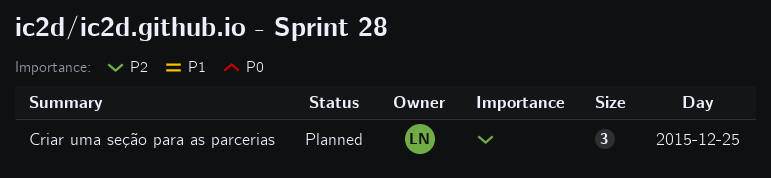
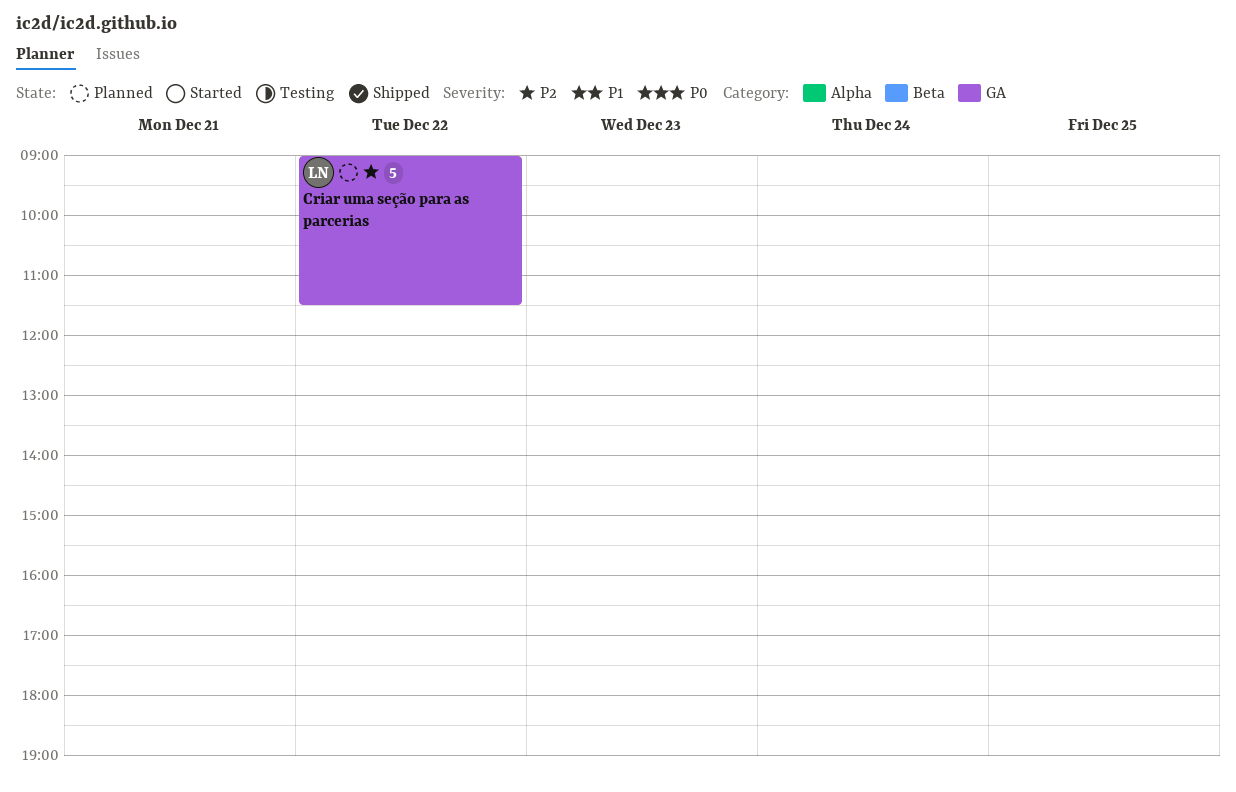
Criar uma seção para as parcerias, estimate: 3 -> 5
Criar uma seção para as parcerias, day: Dec 25 -> Dec 22

